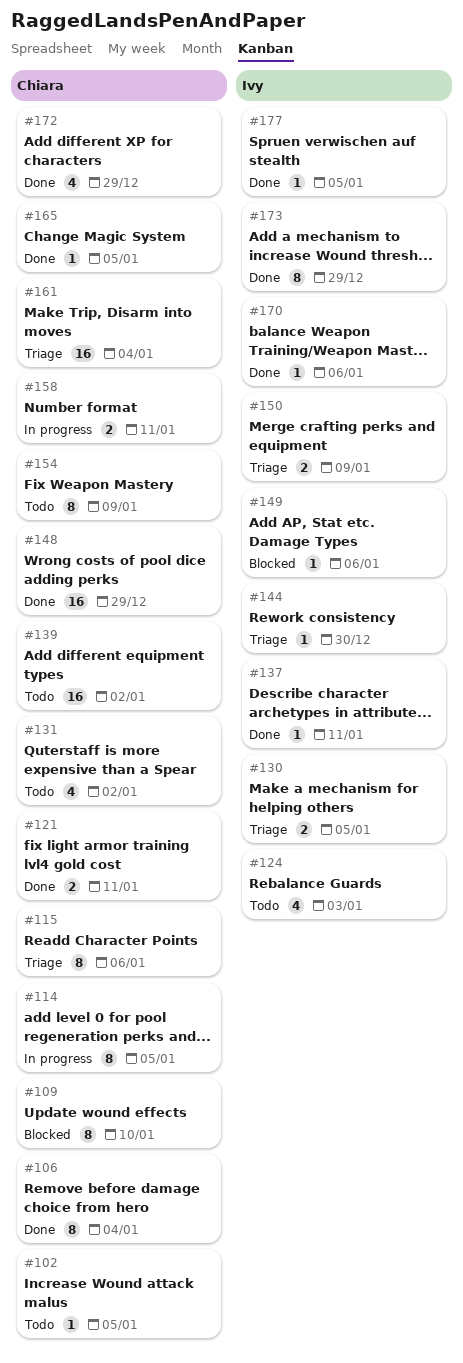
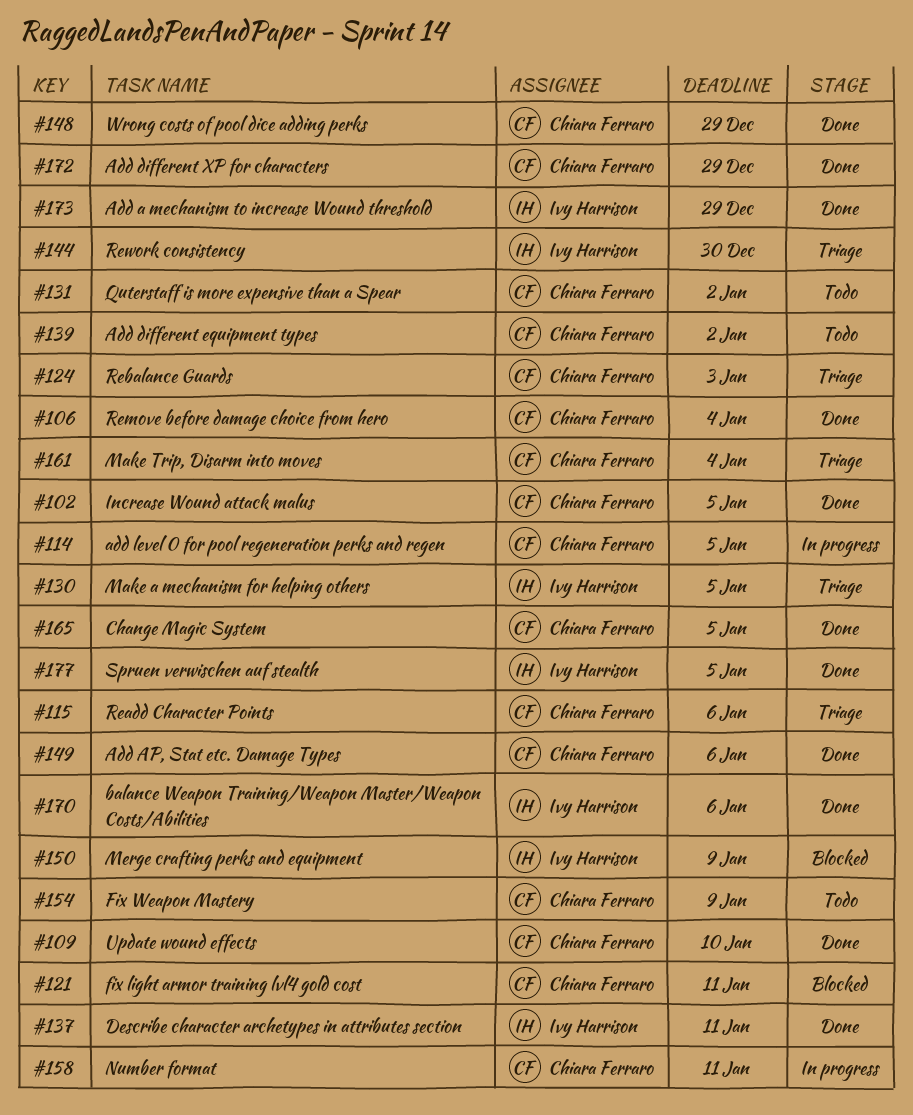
#102, status: Todo -> Done
#109, status: Blocked -> Done
#121, status: Done -> Blocked
#124, status: Todo -> Triage
#124, owner: Ivy Harrison -> Chiara Ferraro
#149, status: Blocked -> Done
#149, owner: Ivy Harrison -> Chiara Ferraro
#150, status: Triage -> Blocked

